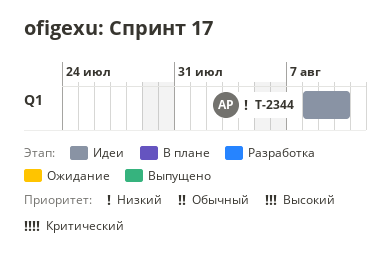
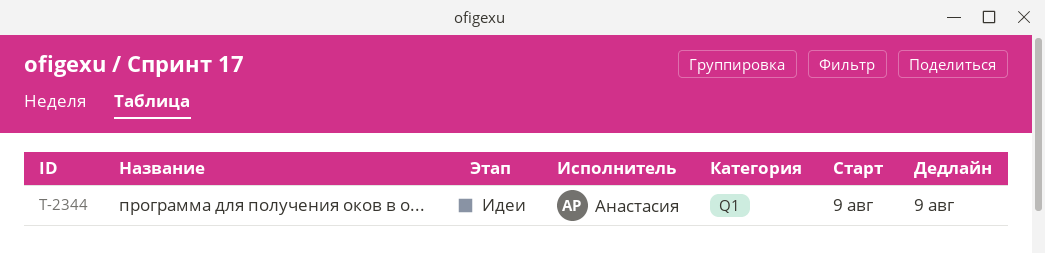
T-2344, start: Aug 8 -> Aug 9
T-2344, due: Aug 10 -> Aug 9

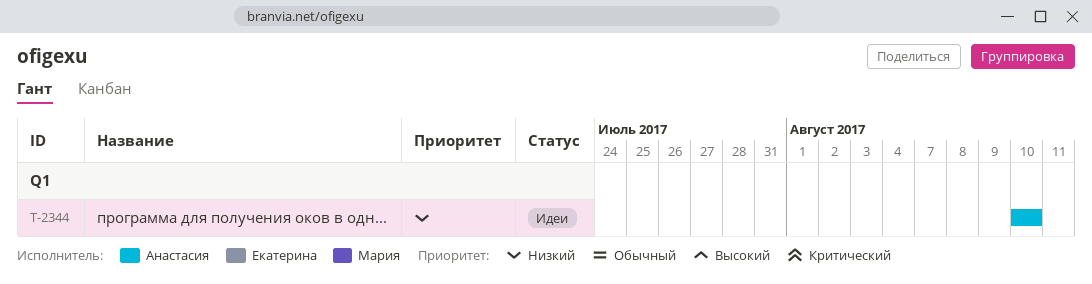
T-2344, start: Aug 9 -> Aug 10
T-2344, due: Aug 9 -> Aug 10

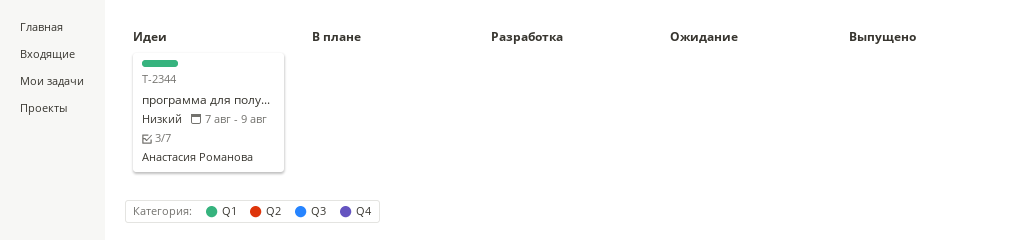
T-2344, start: Aug 10 -> Aug 7
T-2344, due: Aug 10 -> Aug 9

